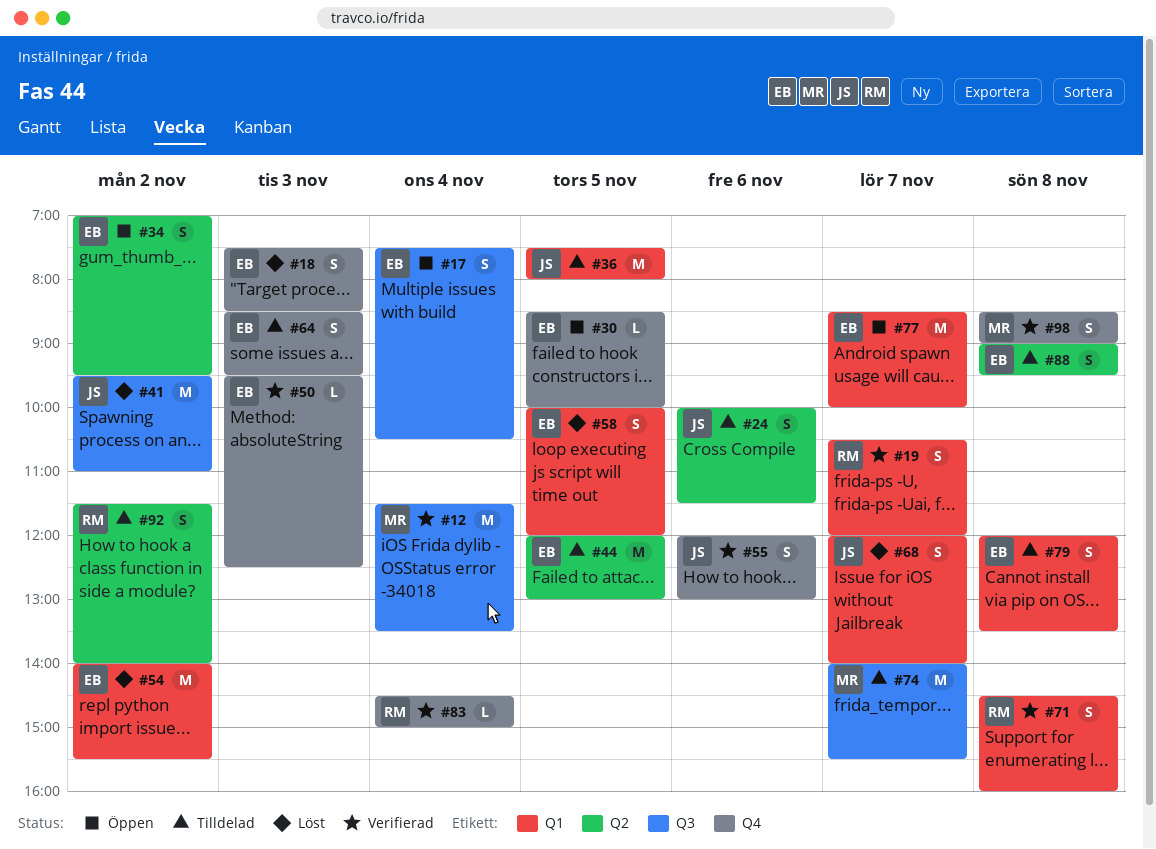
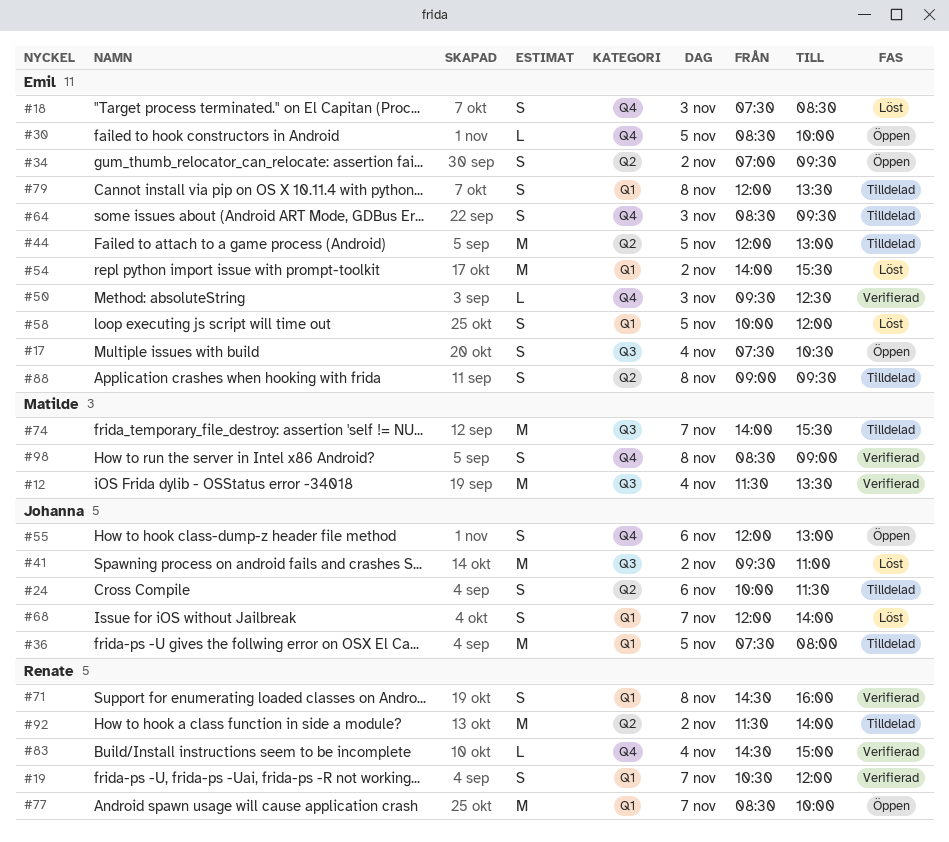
#55, status: Verifierad -> Öppen
#77, owner: Emil -> Renate
#92, estimate: S -> M

